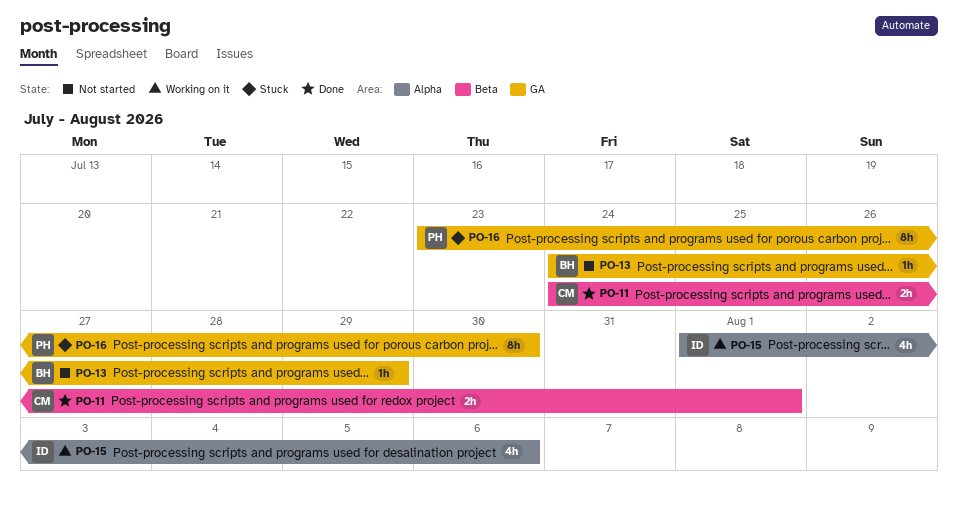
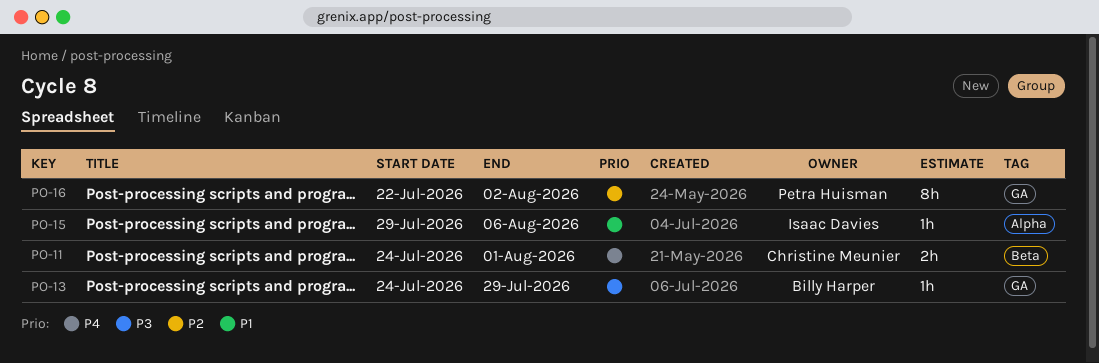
PO-15, estimate: 4h -> 1h
PO-15, start: Aug 1 -> Jul 29
PO-16, start: Jul 23 -> Jul 22
PO-16, due: Jul 30 -> Aug 2

